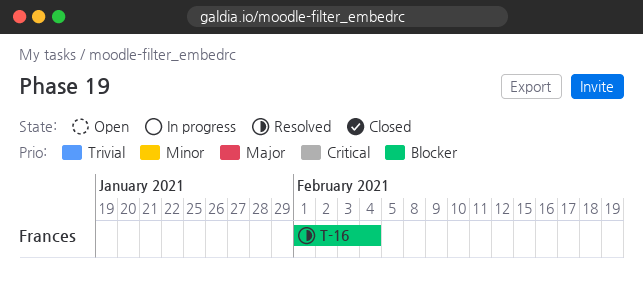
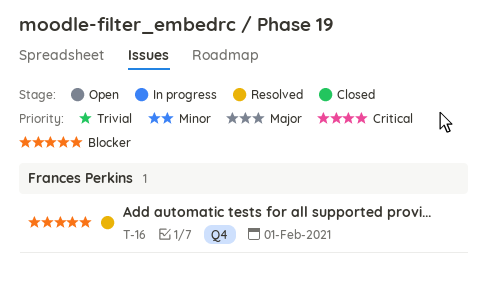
T-16, due: Feb 4 -> Feb 1

